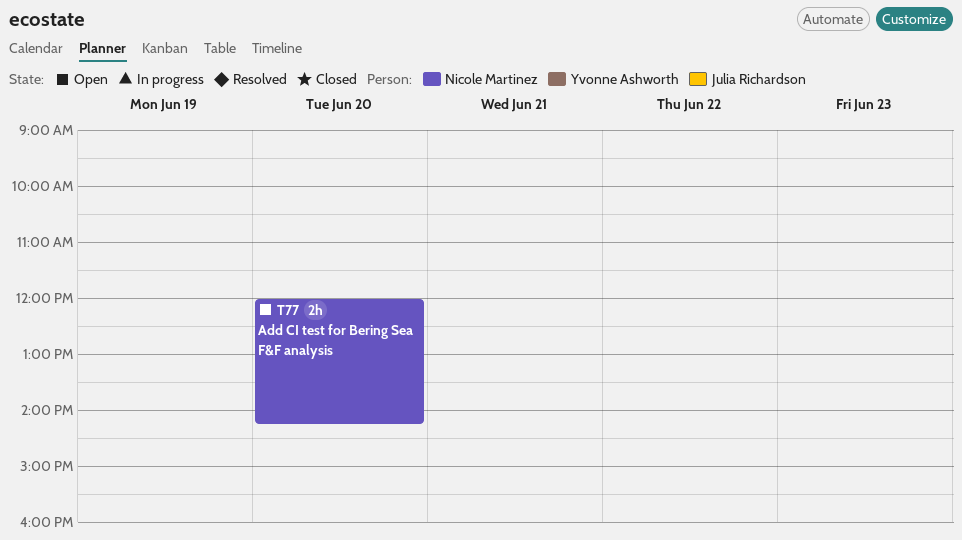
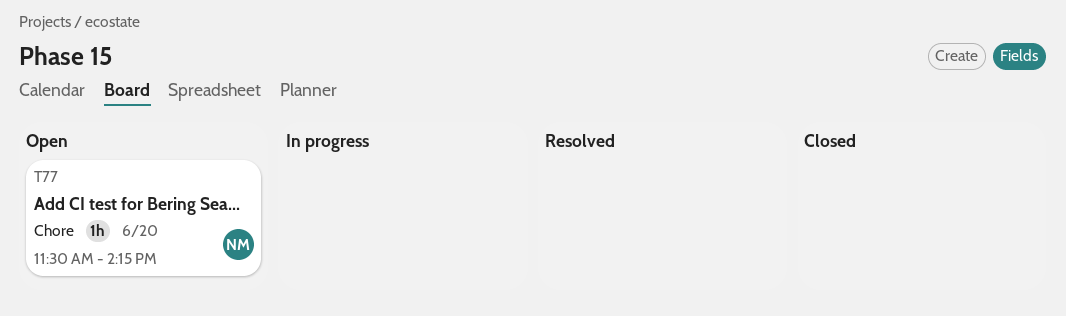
T77, estimate: 2h -> 1h
T77, begins: 12:00 -> 11:30

